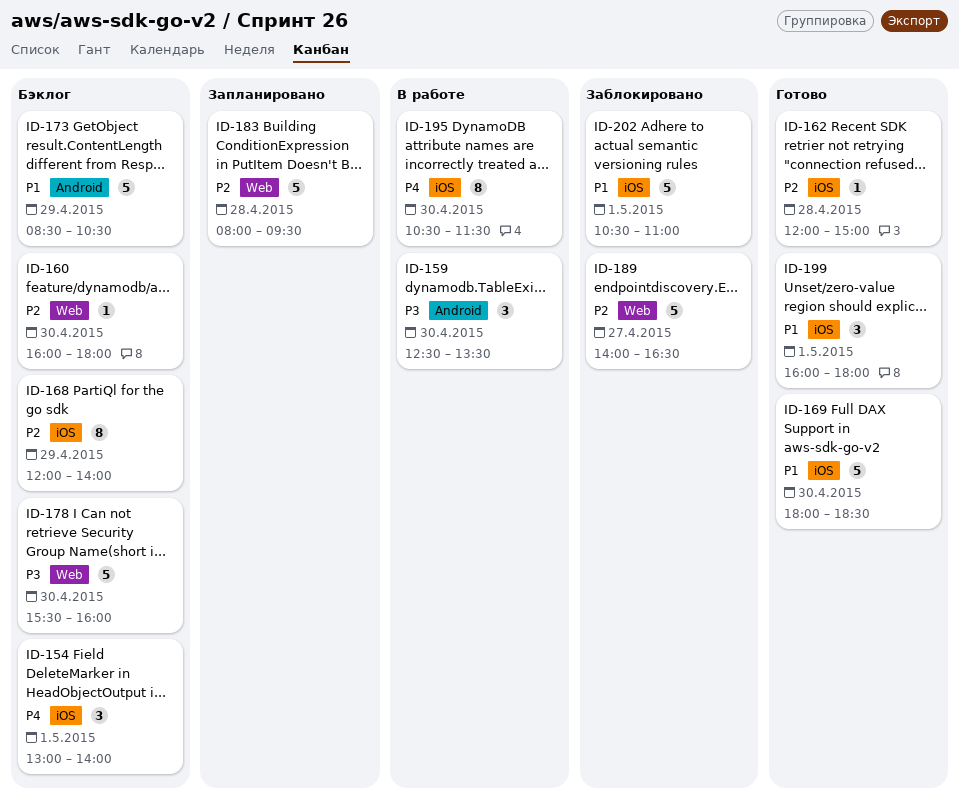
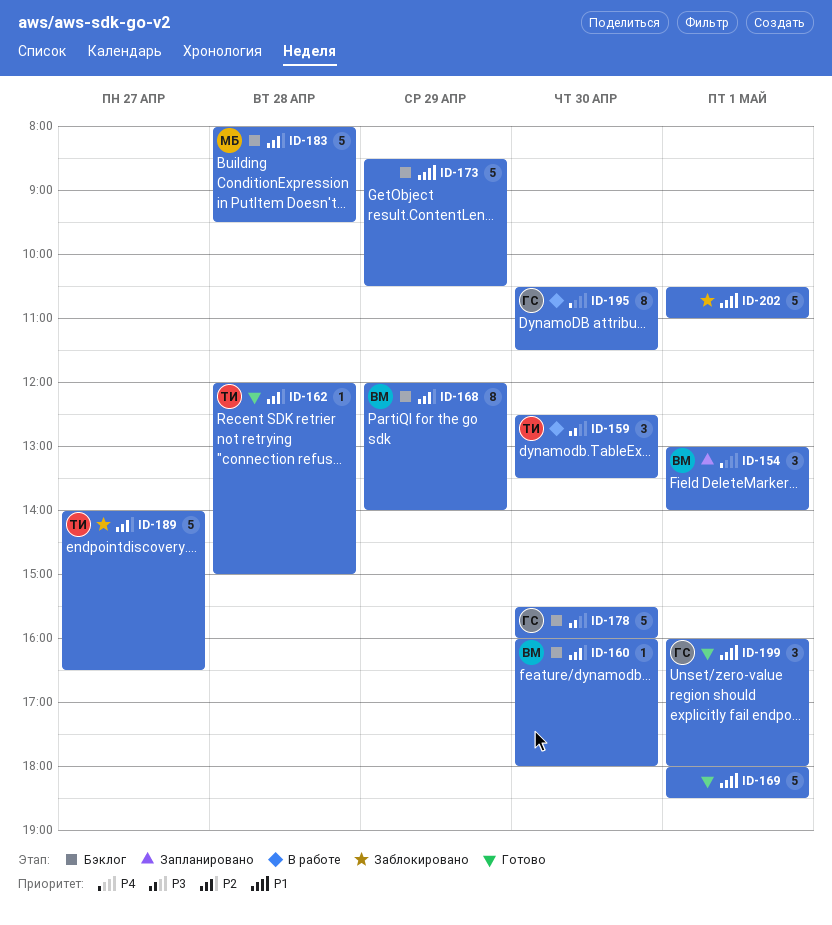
ID-154, status: Бэклог -> Запланировано
ID-169, day: Apr 30 -> May 1
ID-183, status: Запланировано -> Бэклог

